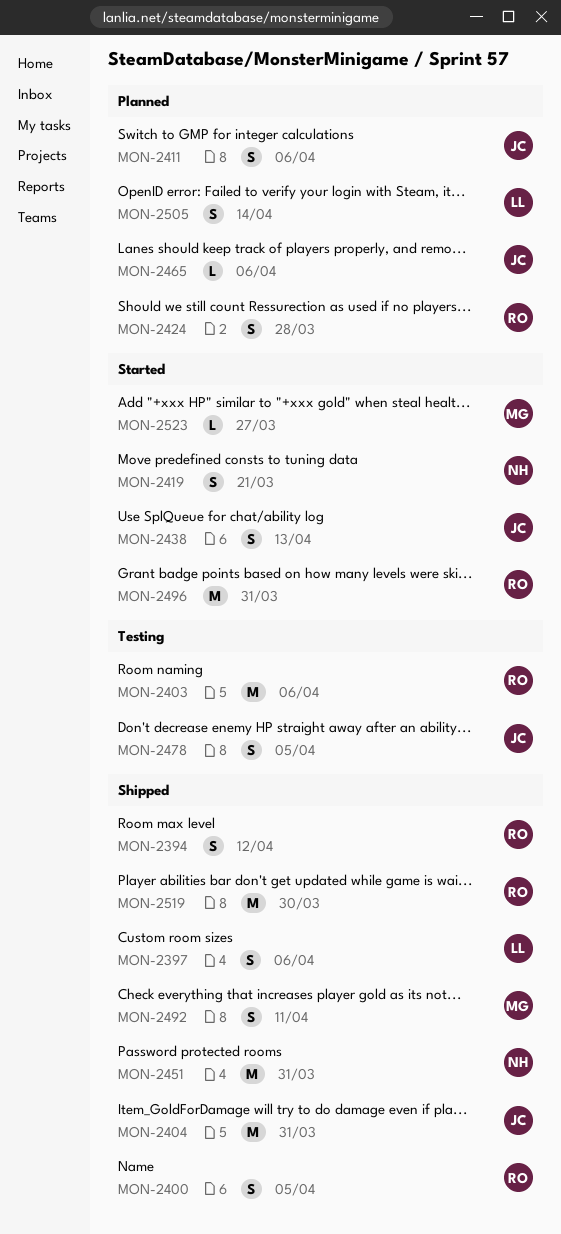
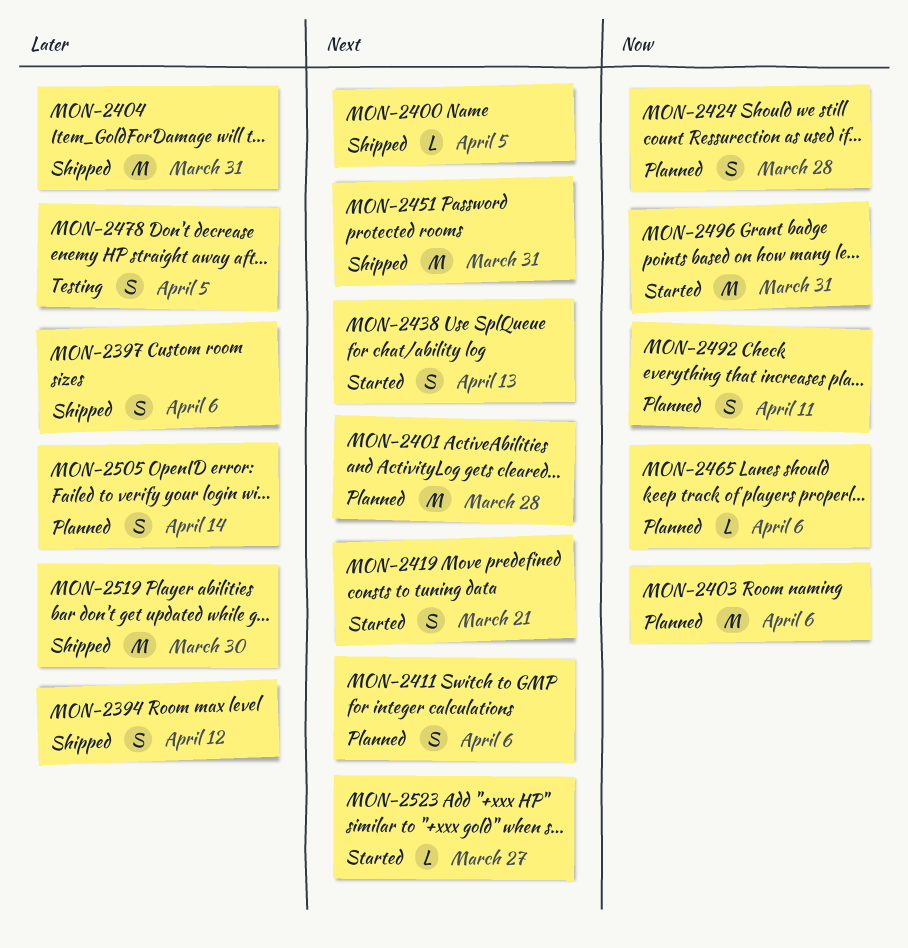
MON-2400, estimate: S -> L
MON-2401: none -> present
MON-2403, status: Testing -> Planned
MON-2492, status: Shipped -> Planned

